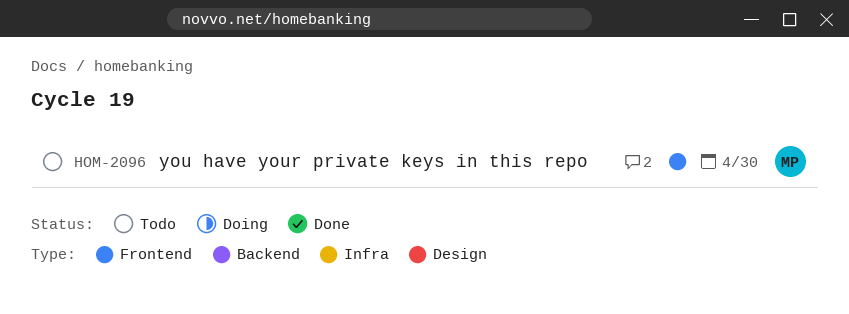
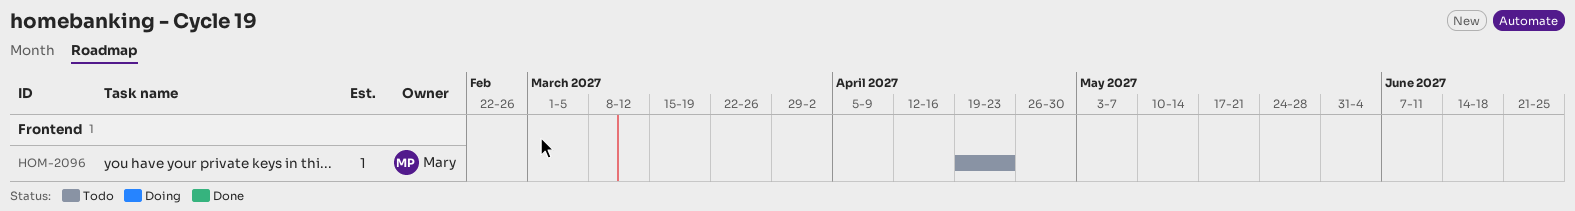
HOM-2096, due: Apr 30 -> Apr 23

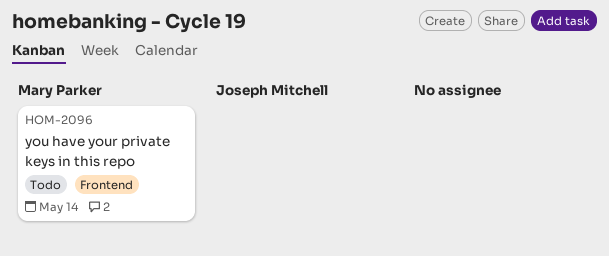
HOM-2096, due: Apr 23 -> May 14

